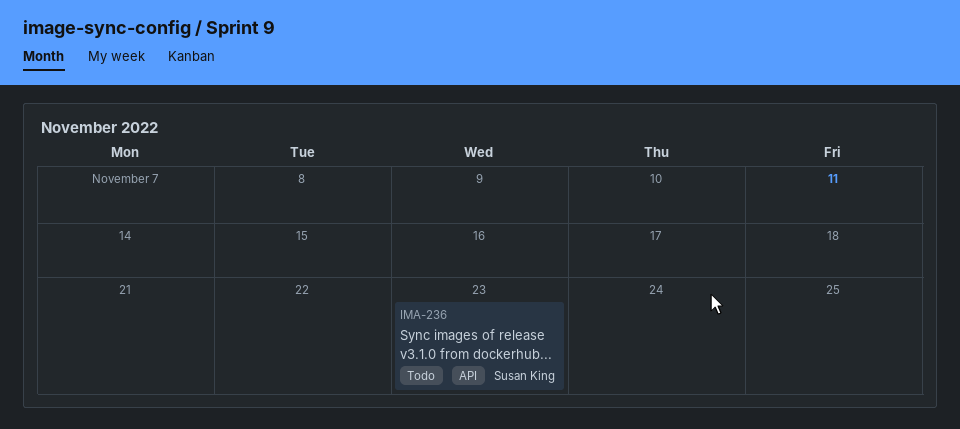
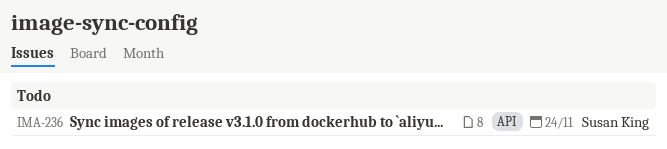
IMA-236, due: Nov 23 -> Nov 24

